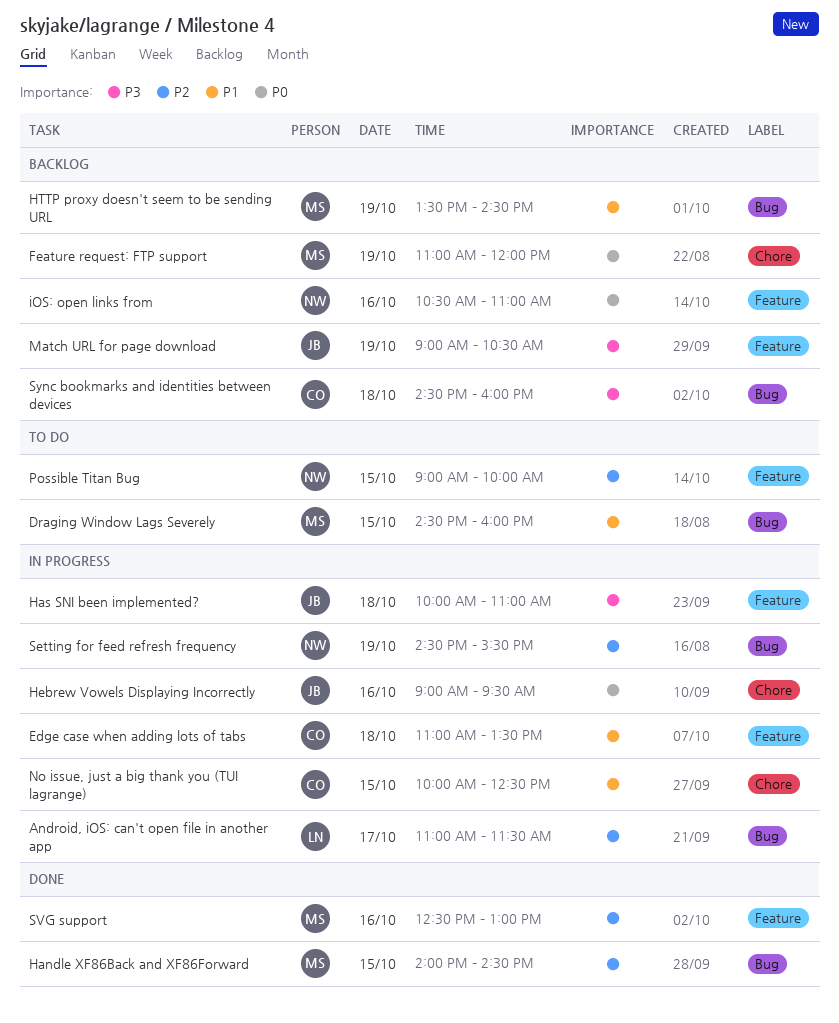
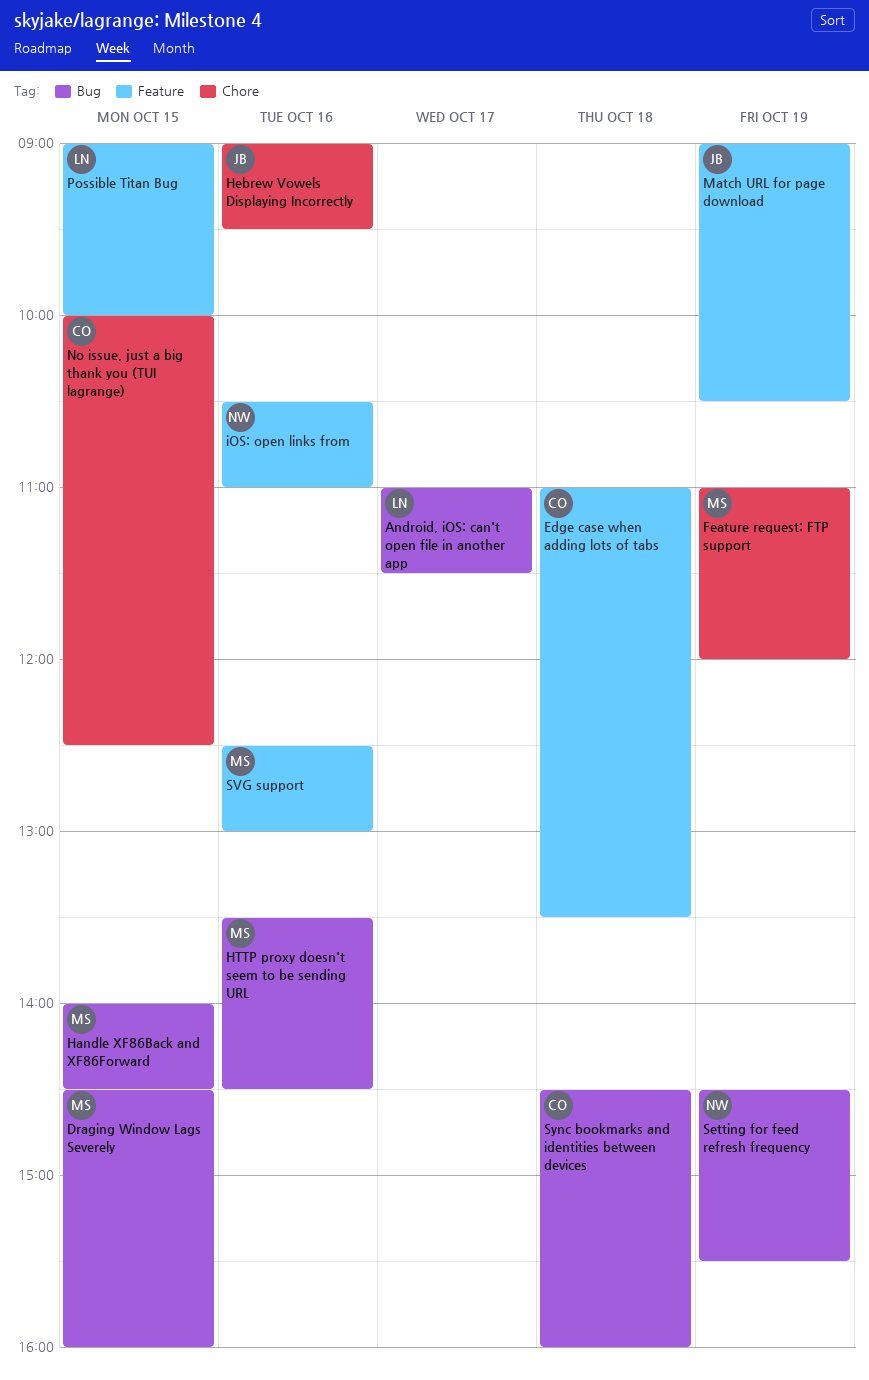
Has SNI been implemented?: present -> none
HTTP proxy doesn't seem to be sending URL, day: Oct 19 -> Oct 16
Possible Titan Bug, owner: NW -> LN

